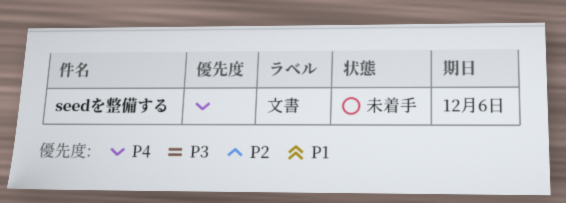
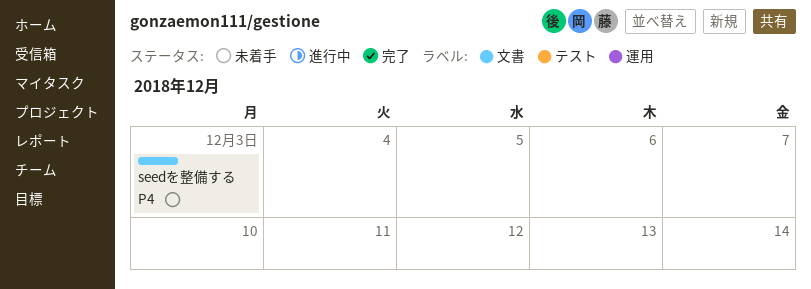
seedを整備する, due: Dec 6 -> Dec 3

